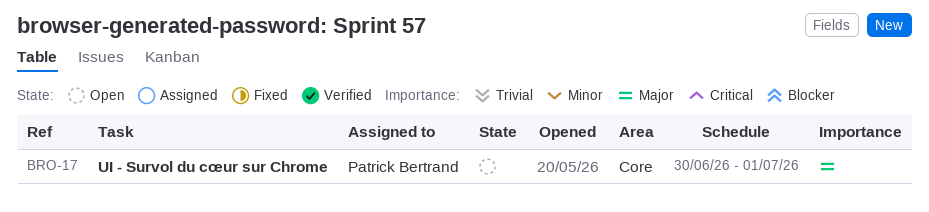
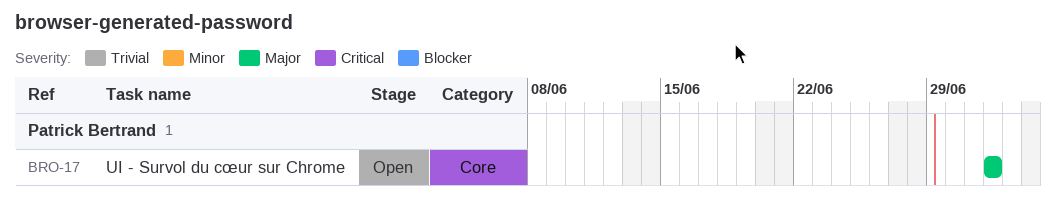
BRO-17, start: Jun 30 -> Jul 2
BRO-17, due: Jul 1 -> Jul 2

